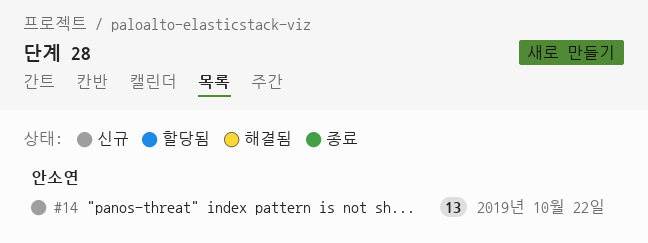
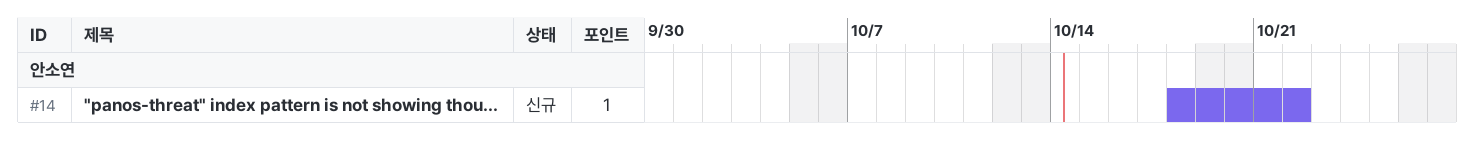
#14, estimate: 13 -> 1

